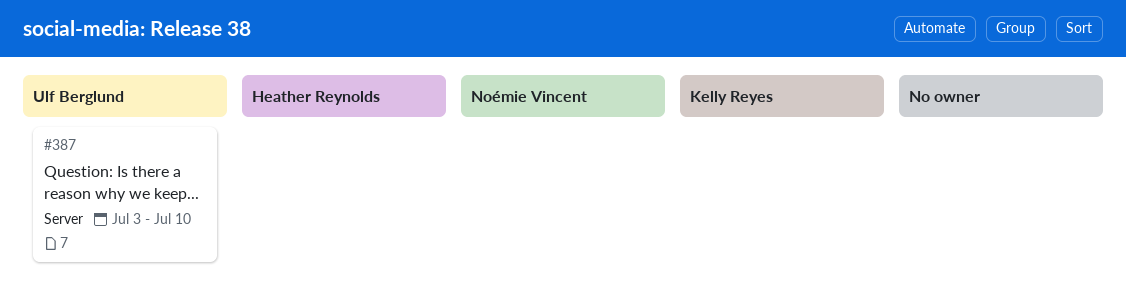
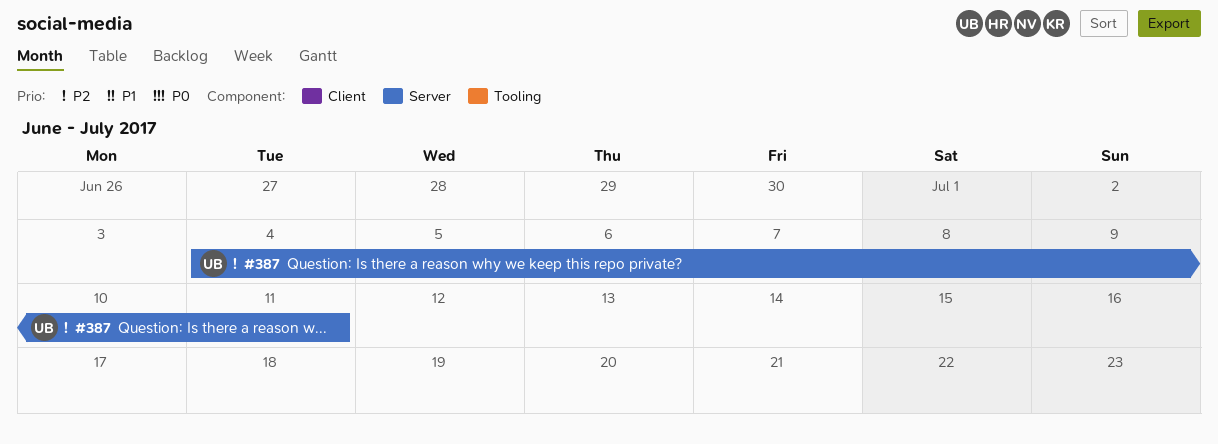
#387, start: Jul 3 -> Jul 4
#387, due: Jul 10 -> Jul 11

